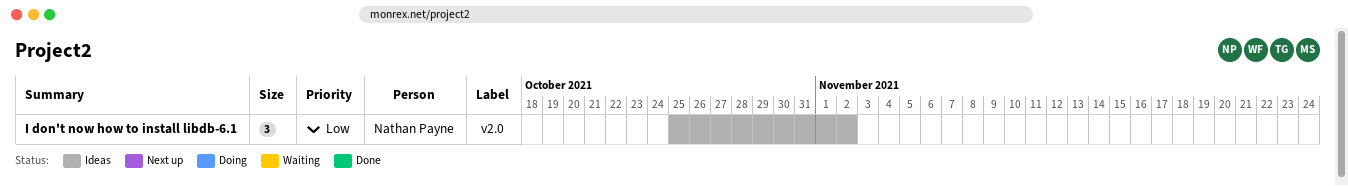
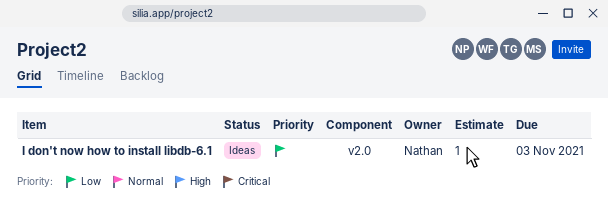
I don't now how to install libdb-6.1, estimate: 3 -> 1
I don't now how to install libdb-6.1, due: Nov 2 -> Nov 3

